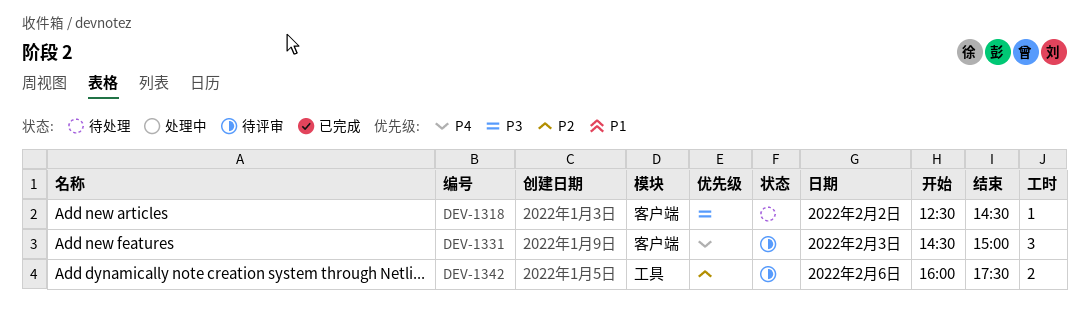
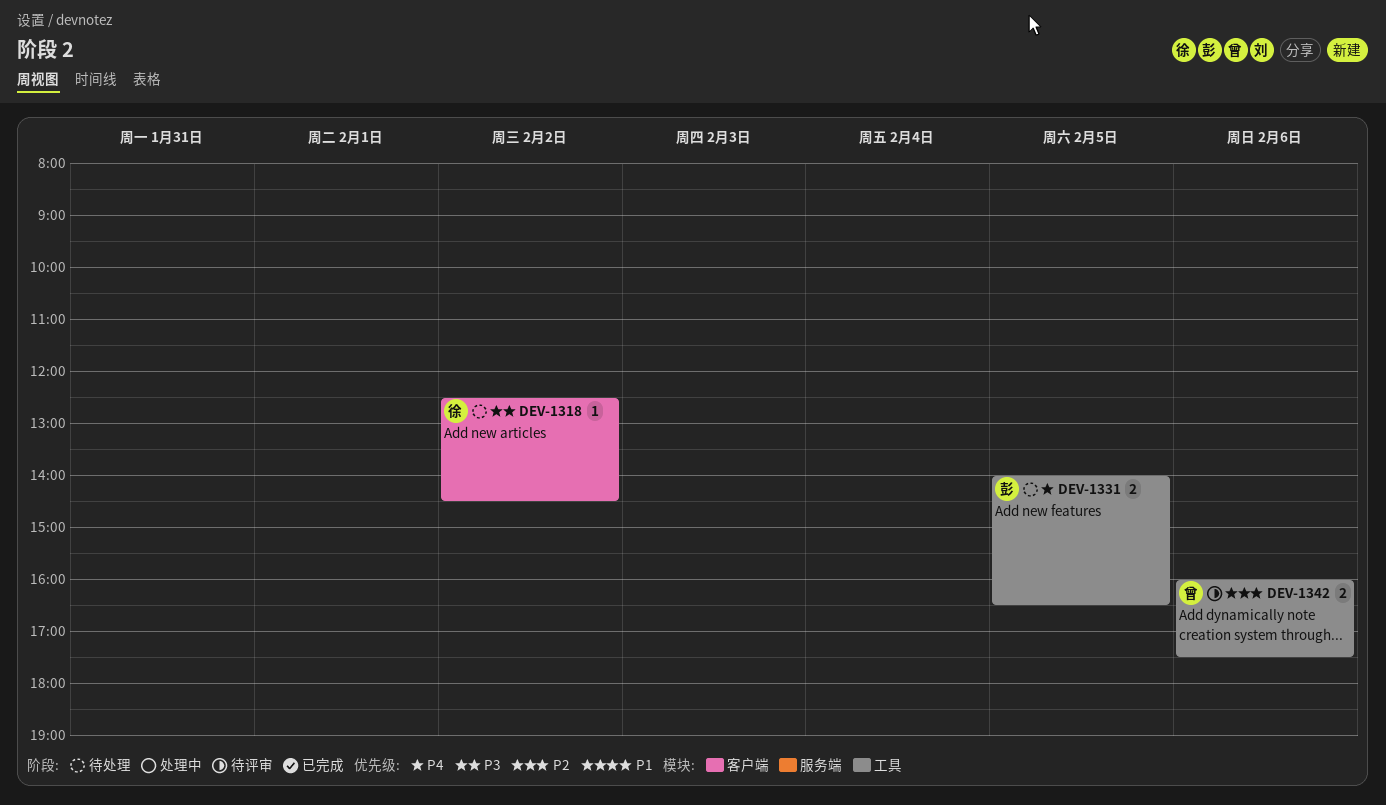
DEV-1331, status: 待评审 -> 待处理
DEV-1331, label: 客户端 -> 工具
DEV-1331, estimate: 3 -> 2
DEV-1331, day: Feb 3 -> Feb 5
DEV-1331, begins: 14:30 -> 14:00
DEV-1331, ends: 15:00 -> 16:30

